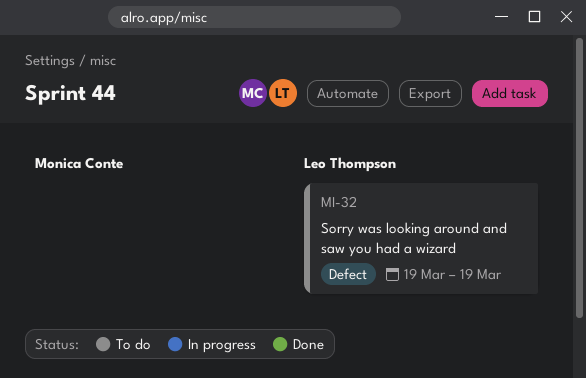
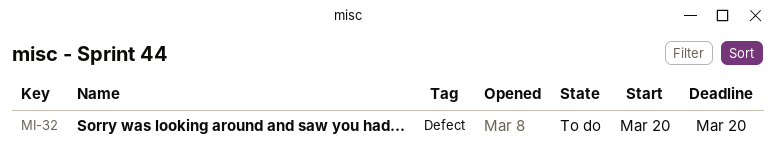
MI-32, start: Mar 19 -> Mar 20
MI-32, due: Mar 19 -> Mar 20

